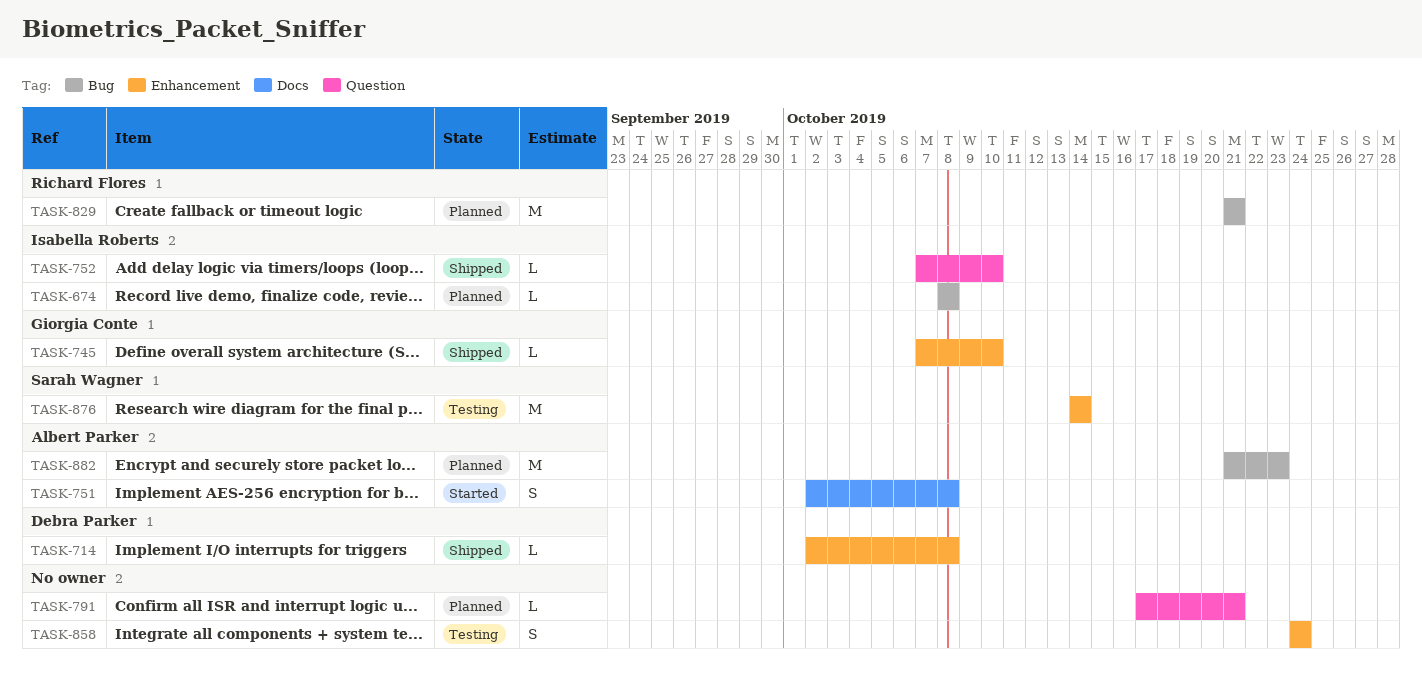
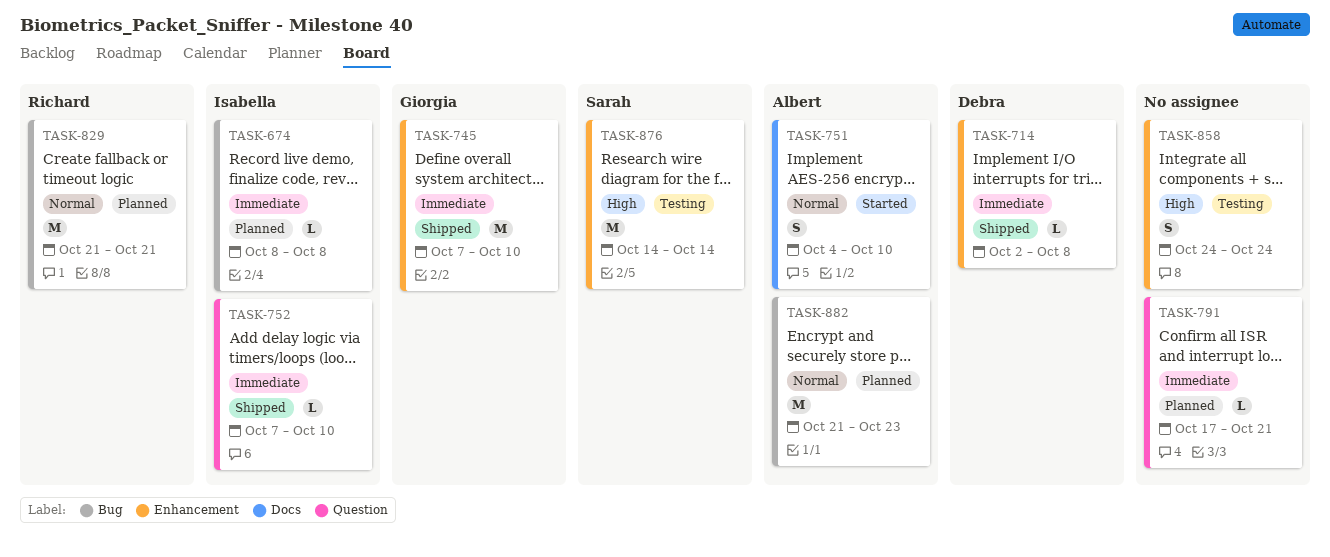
TASK-745, estimate: L -> M
TASK-751, start: Oct 2 -> Oct 4
TASK-751, due: Oct 8 -> Oct 10

